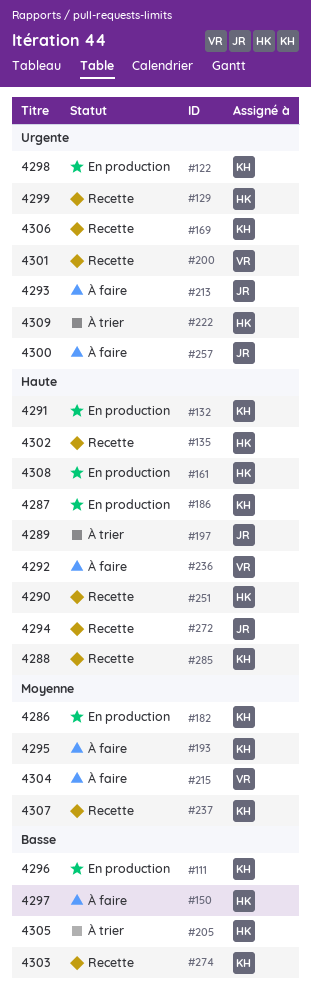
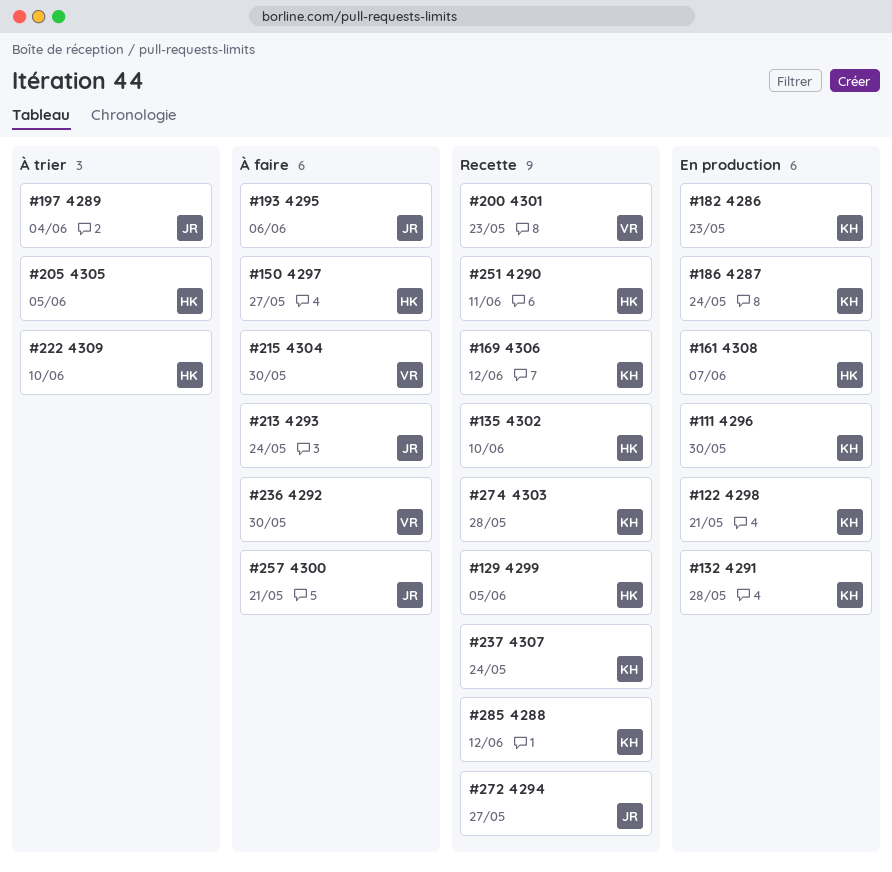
#193, owner: KH -> JR

